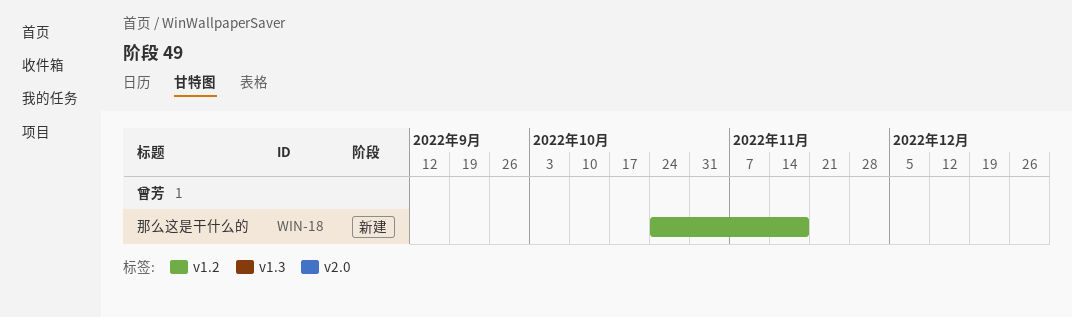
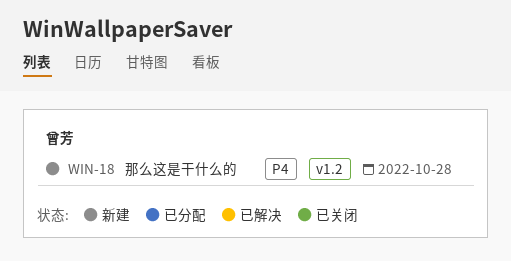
WIN-18, due: Nov 18 -> Oct 28

